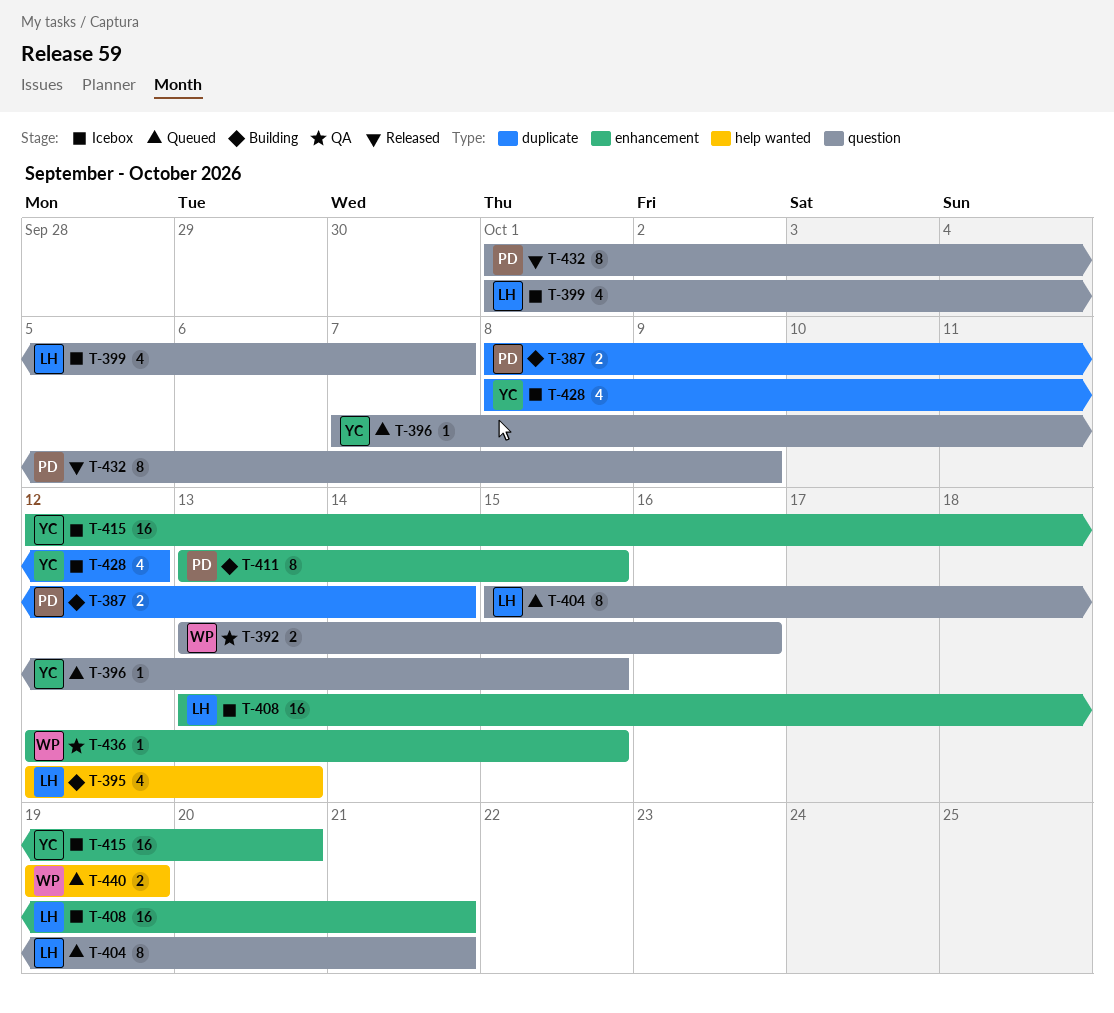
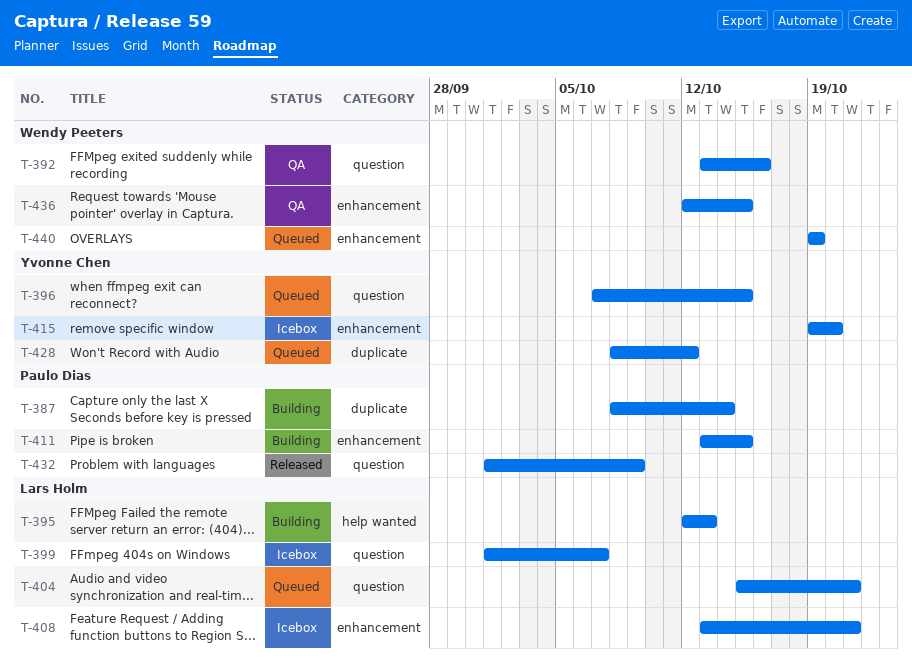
T-415, start: Oct 12 -> Oct 19
T-428, status: Icebox -> Queued
T-440, label: help wanted -> enhancement

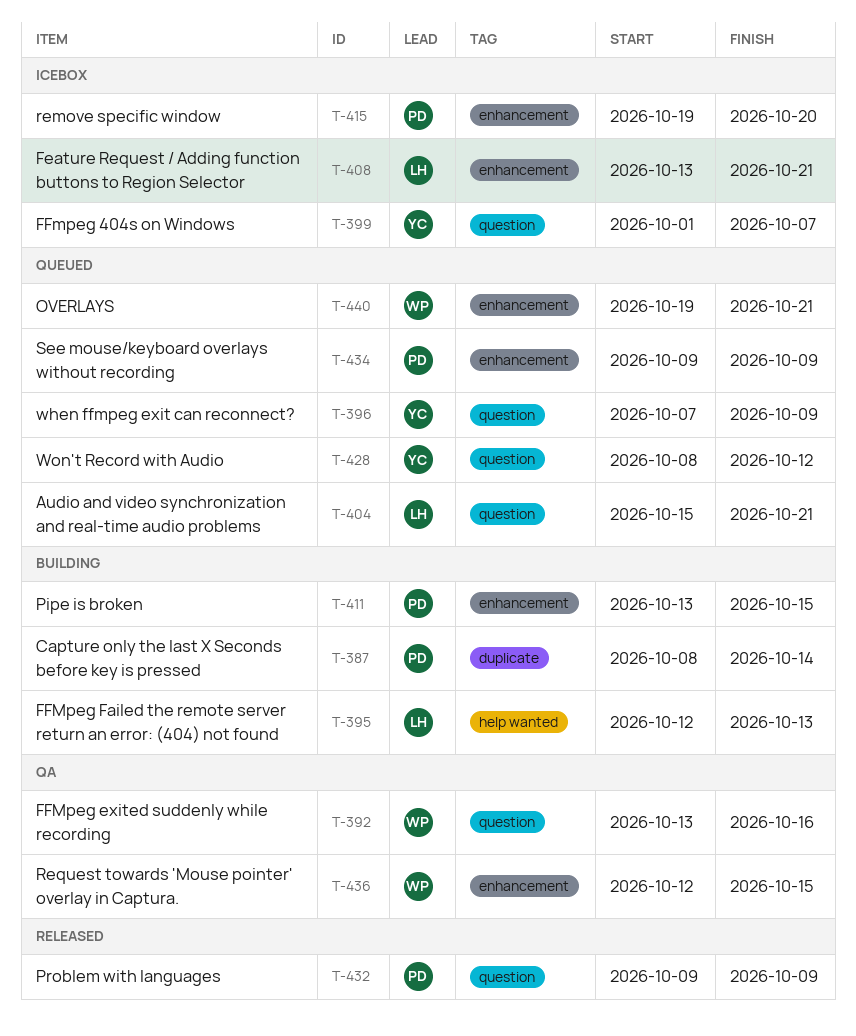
T-396, due: Oct 15 -> Oct 9
T-399, owner: Lars Holm -> Yvonne Chen
T-415, owner: Yvonne Chen -> Paulo Dias
T-428, label: duplicate -> question
T-432, start: Oct 1 -> Oct 9
T-434: none -> present
T-440, due: Oct 19 -> Oct 21

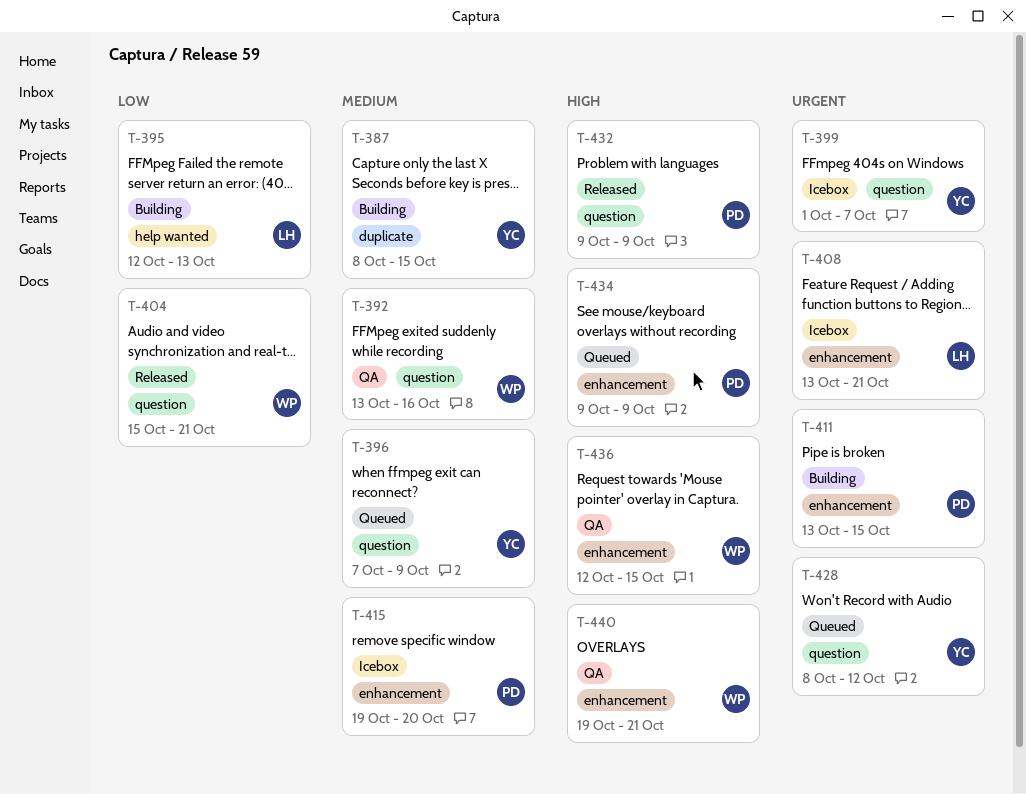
T-387, owner: PD -> YC
T-387, due: Oct 14 -> Oct 15
T-404, status: Queued -> Released
T-404, owner: LH -> WP
T-440, status: Queued -> QA

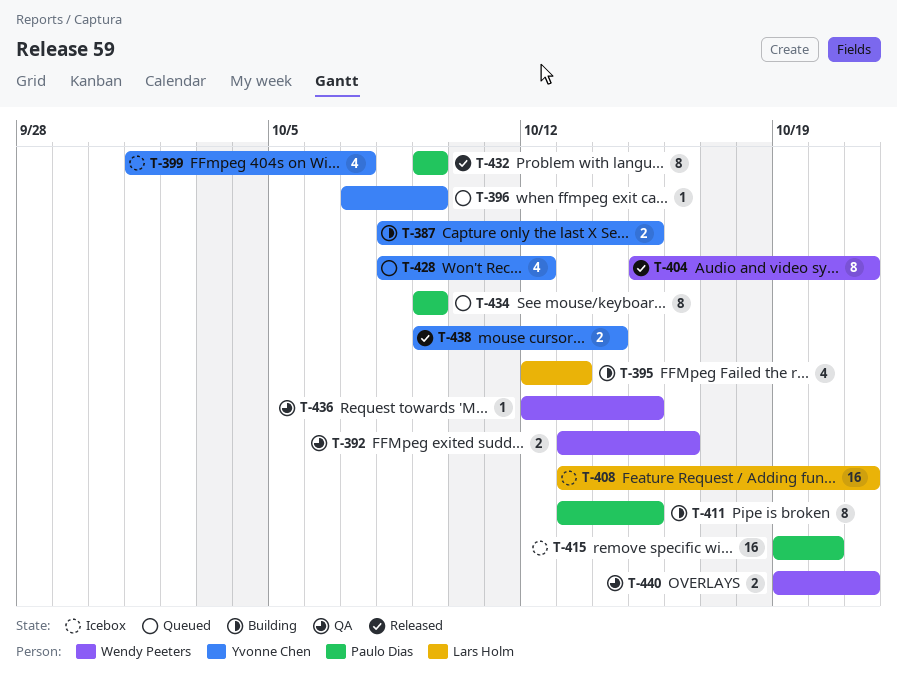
T-438: none -> present

